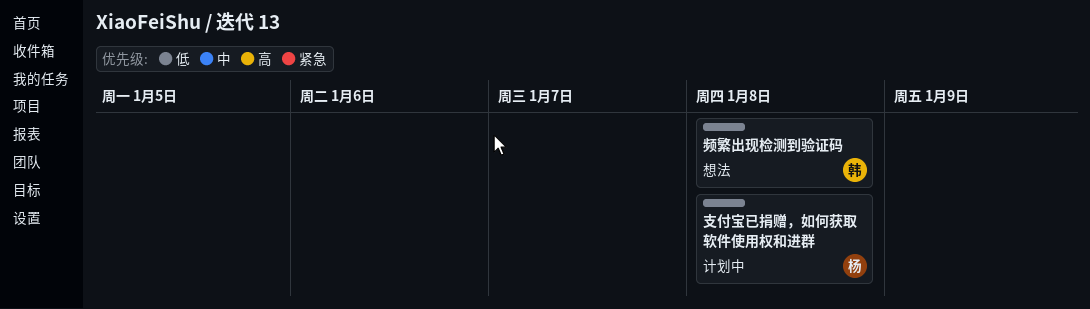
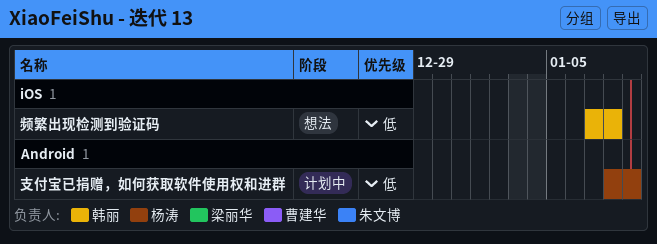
支付宝已捐赠，如何获取软件使用权和进群, due: Jan 8 -> Jan 9

